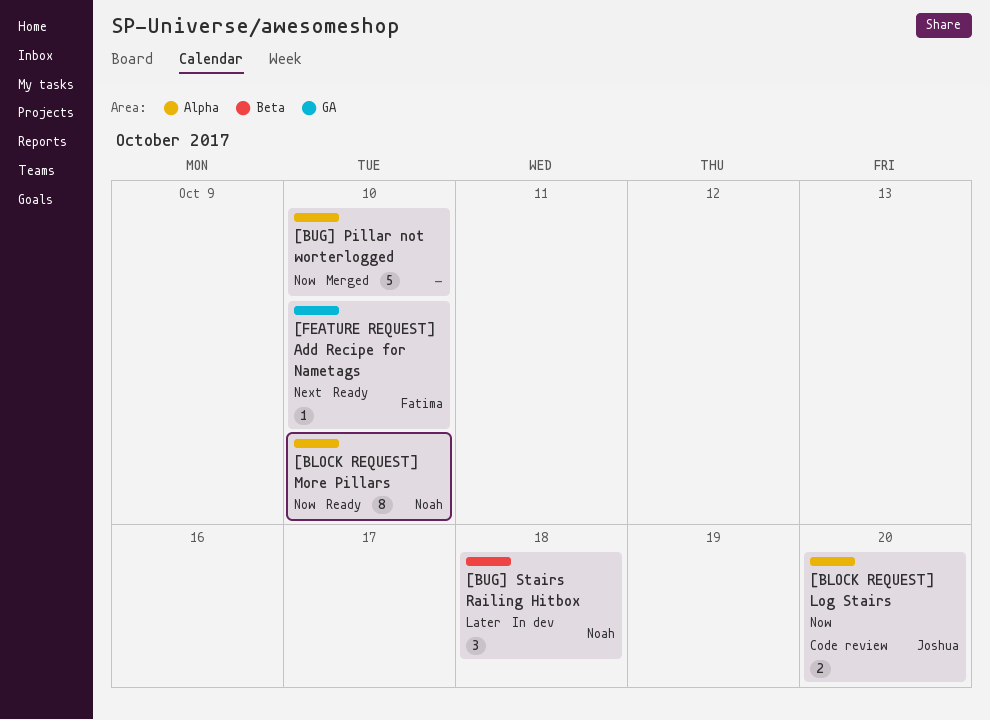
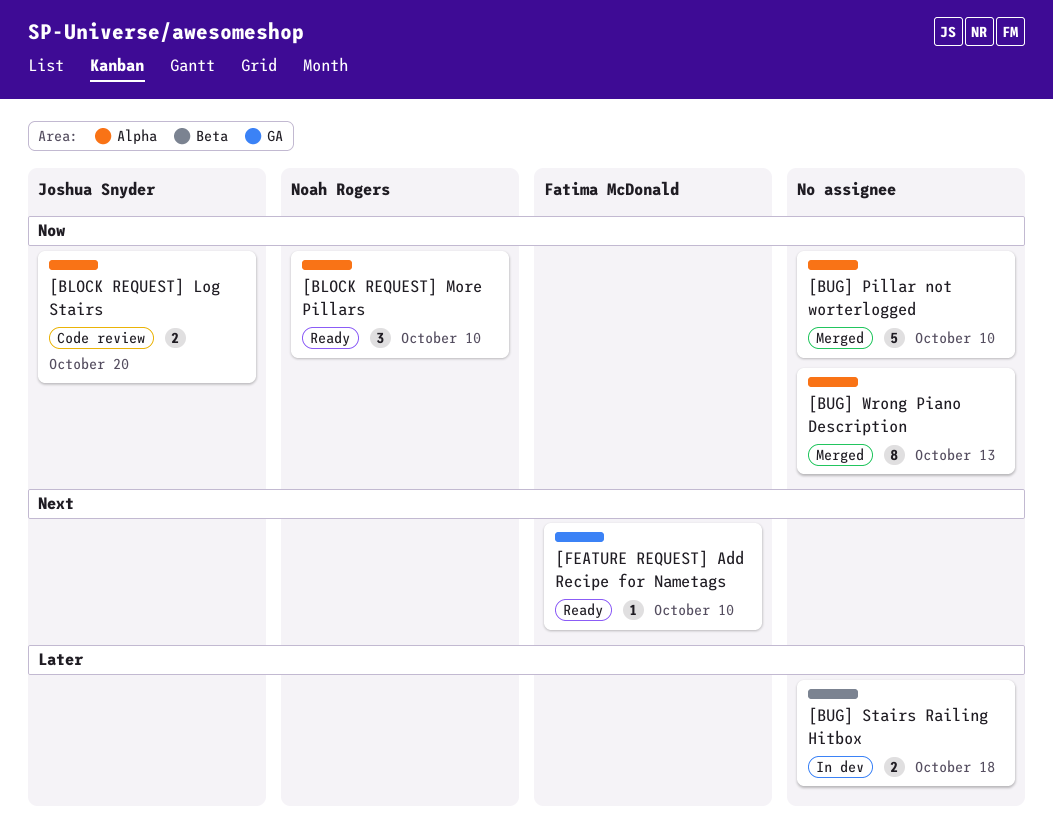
[BLOCK REQUEST] More Pillars, estimate: 8 -> 3
[BUG] Stairs Railing Hitbox, owner: Noah Rogers -> none
[BUG] Stairs Railing Hitbox, estimate: 3 -> 2
[BUG] Wrong Piano Description: none -> present

